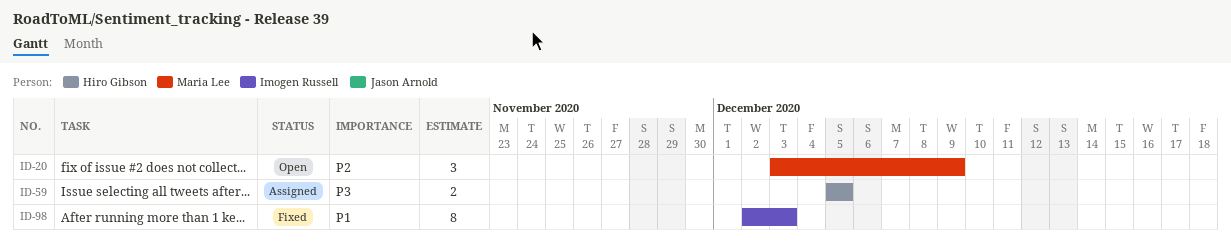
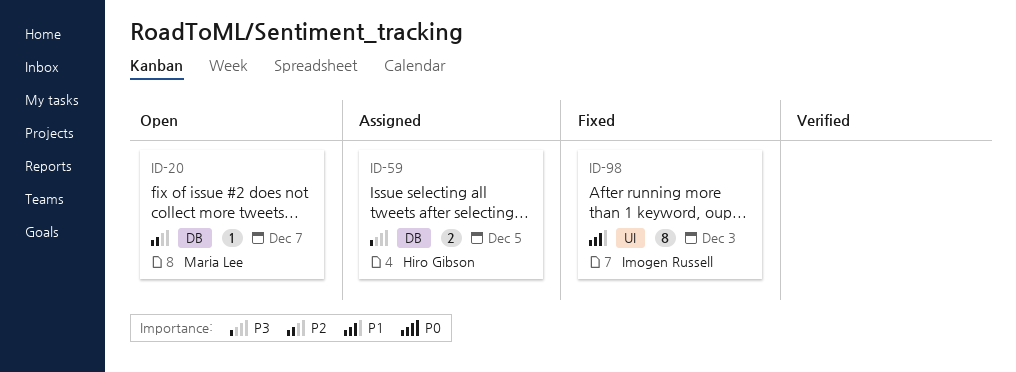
ID-20, estimate: 3 -> 1
ID-20, due: Dec 9 -> Dec 7

